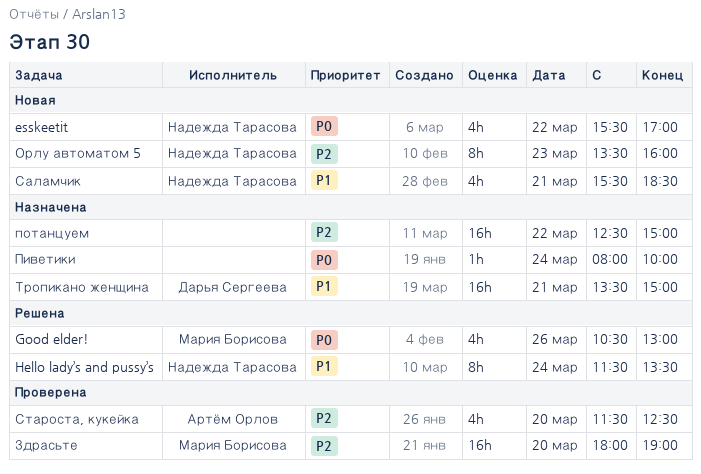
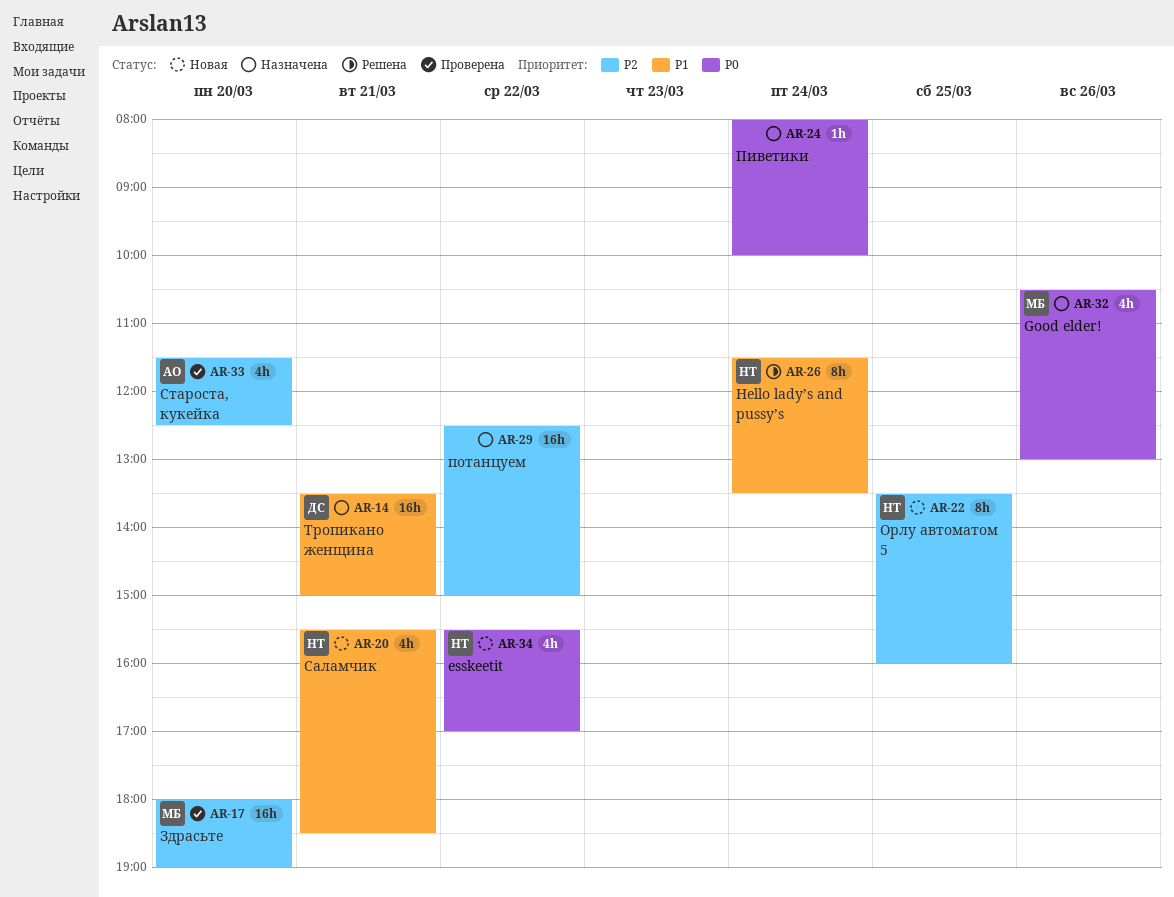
Good elder!, status: Решена -> Назначена
Орлу автоматом 5, day: Mar 23 -> Mar 25

